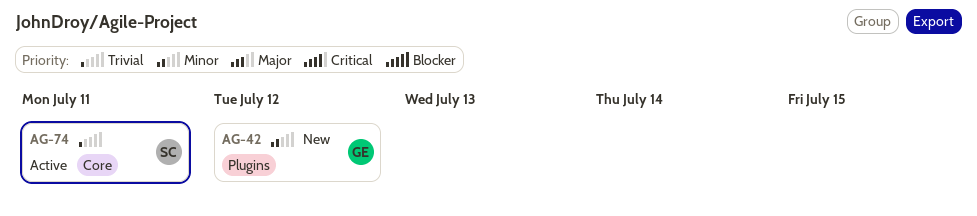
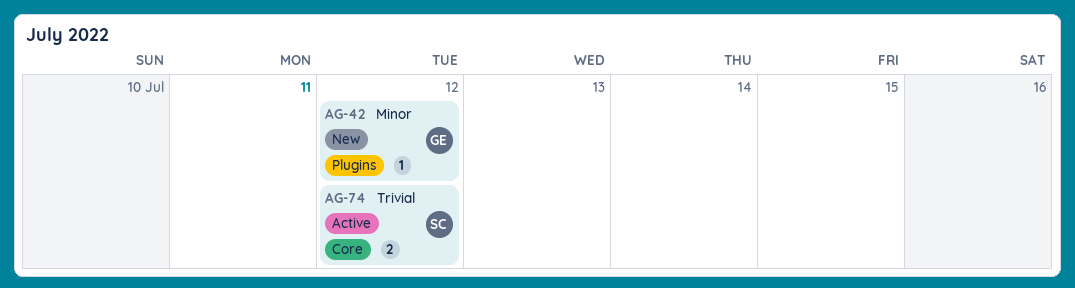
AG-74, due: Jul 11 -> Jul 12

